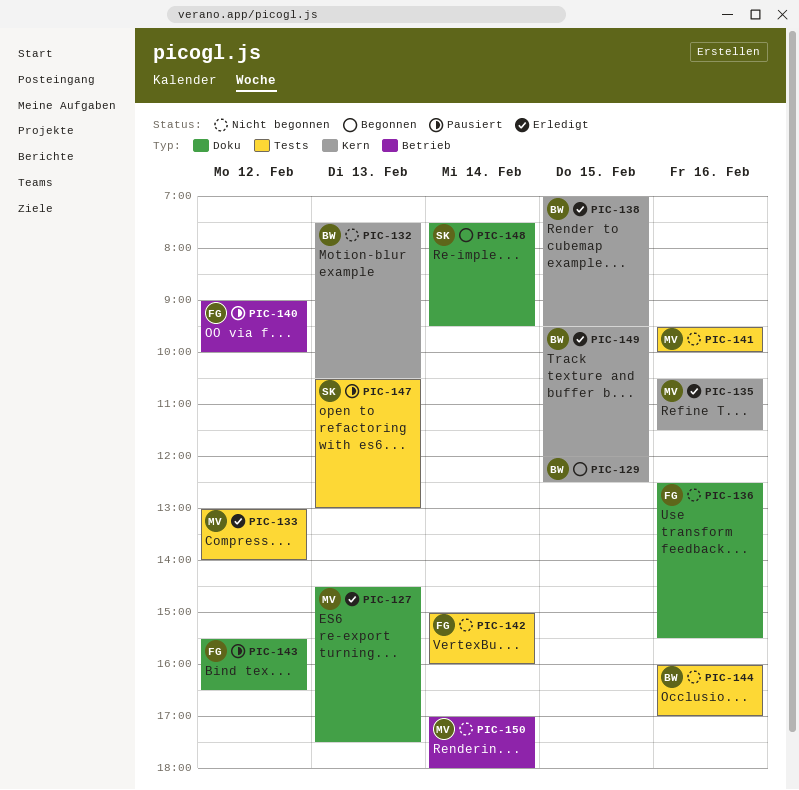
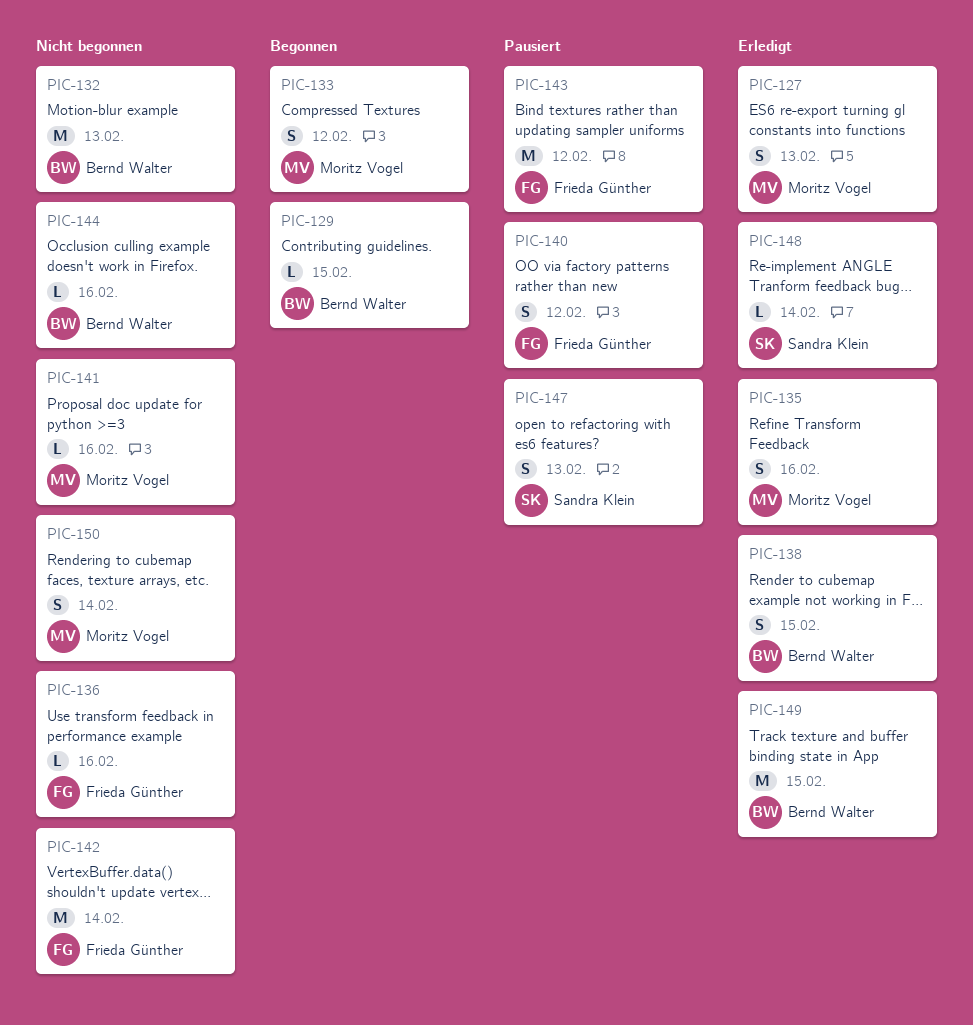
PIC-133, status: Erledigt -> Begonnen
PIC-148, status: Begonnen -> Erledigt

